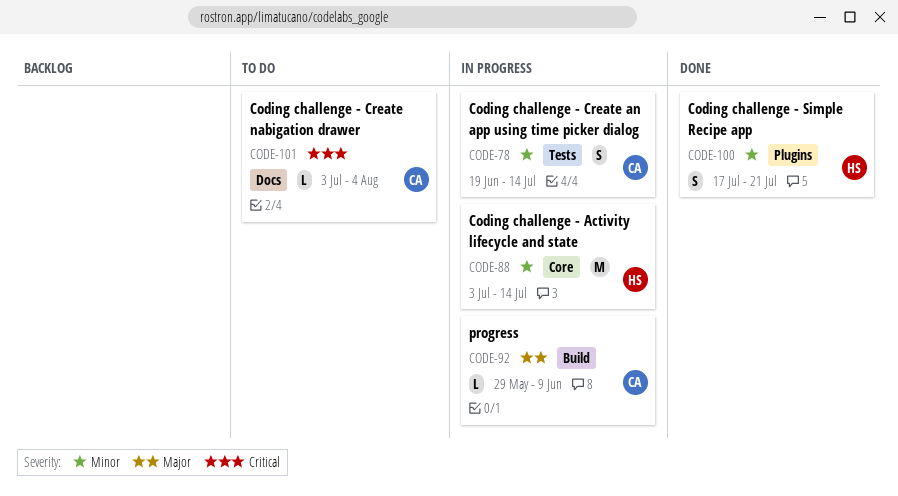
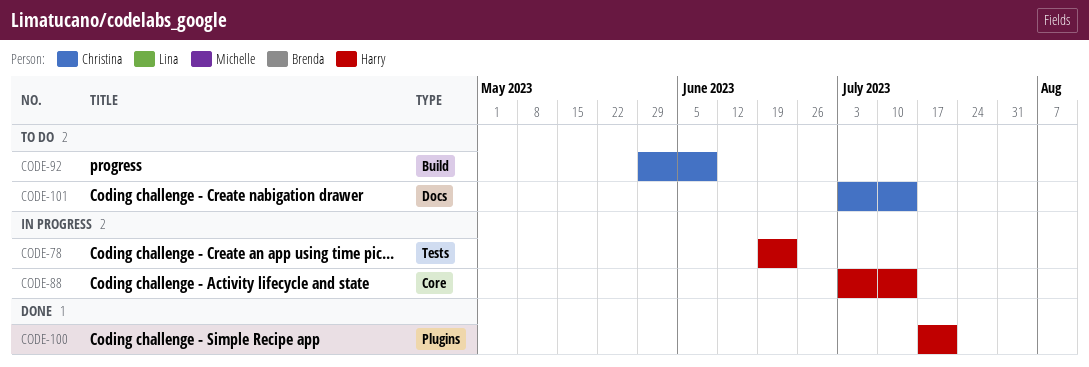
CODE-78, owner: Christina -> Harry
CODE-78, due: Jul 14 -> Jun 23
CODE-92, status: In progress -> To do
CODE-101, due: Aug 4 -> Jul 14

